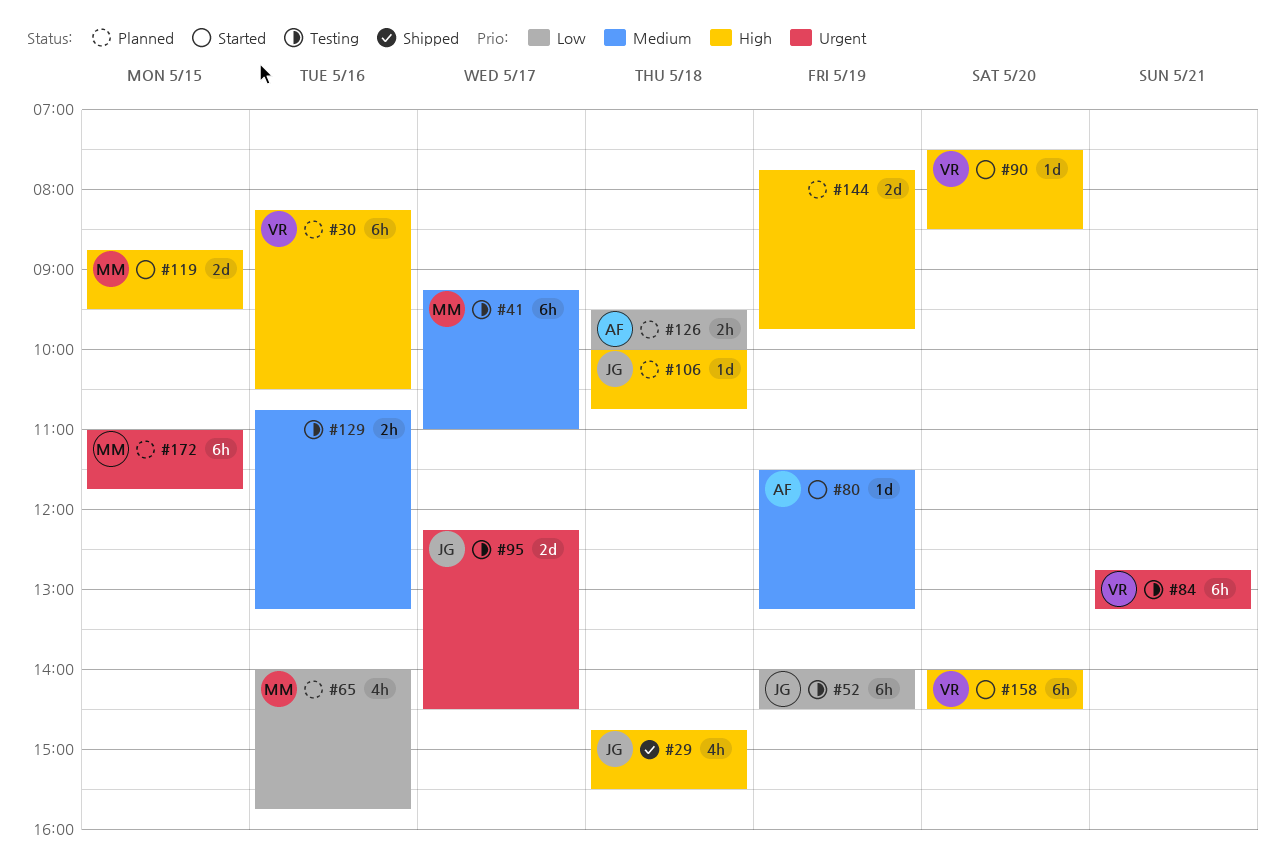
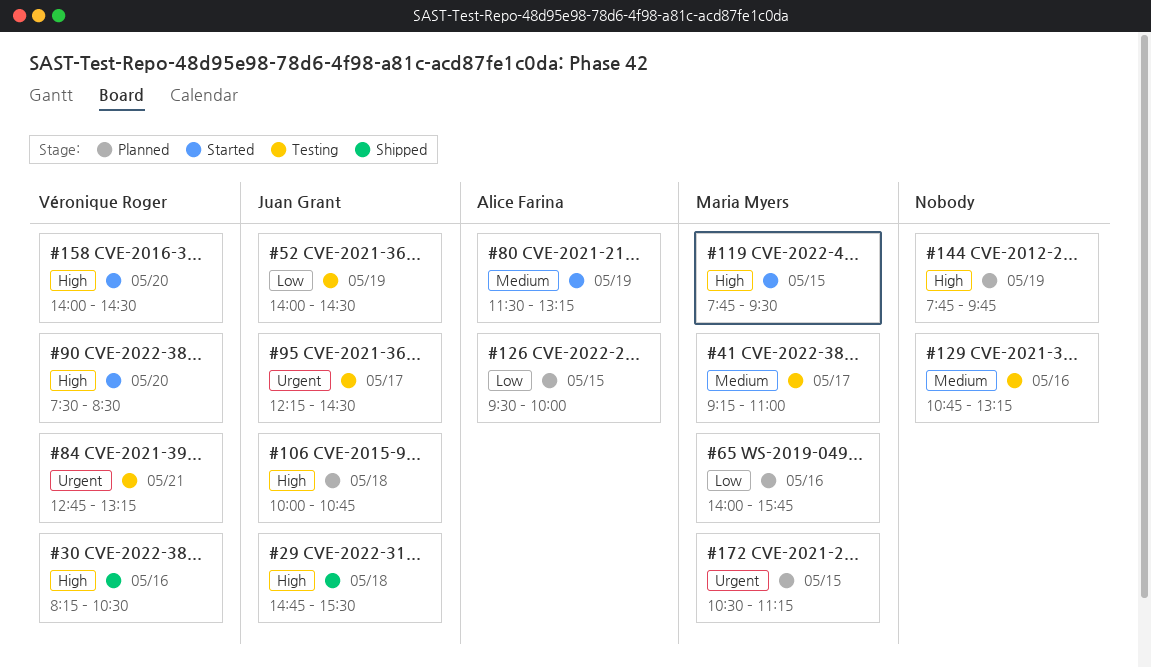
#30, status: Planned -> Shipped
#119, begins: 08:45 -> 07:45
#126, day: May 18 -> May 15
#172, begins: 11:00 -> 10:30
#172, ends: 11:45 -> 11:15

